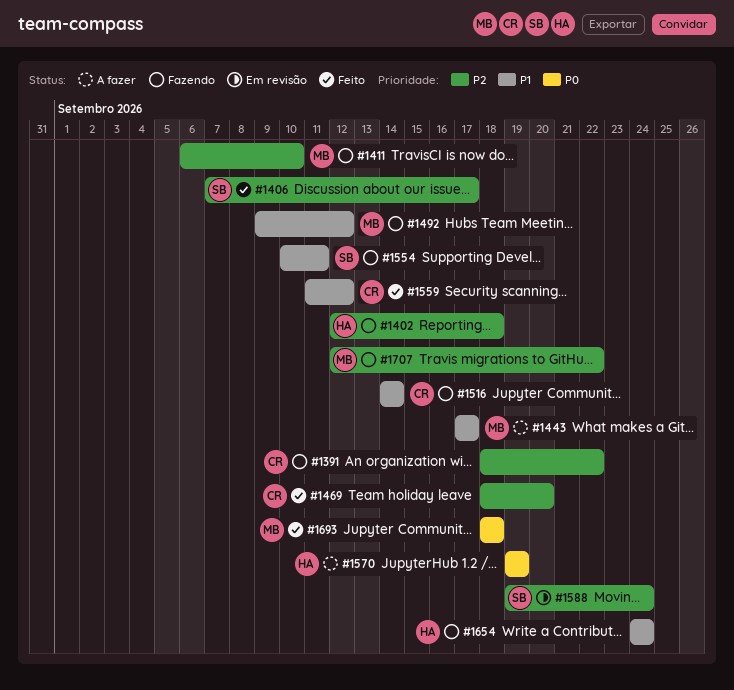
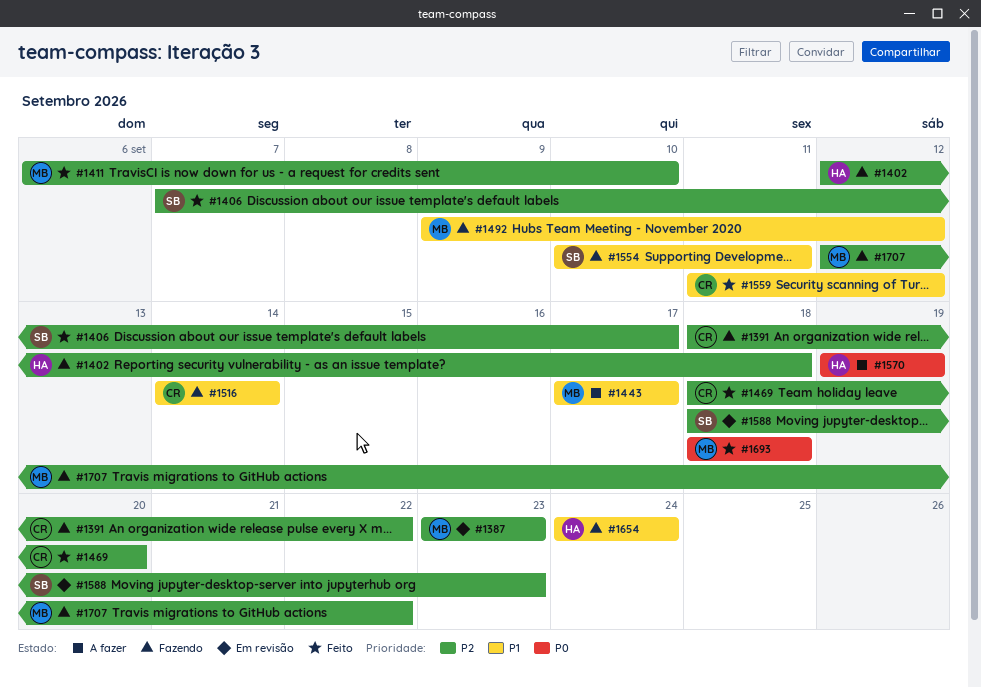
#1387: none -> present
#1411, status: Fazendo -> Feito
#1588, start: Sep 19 -> Sep 18
#1588, due: Sep 24 -> Sep 23

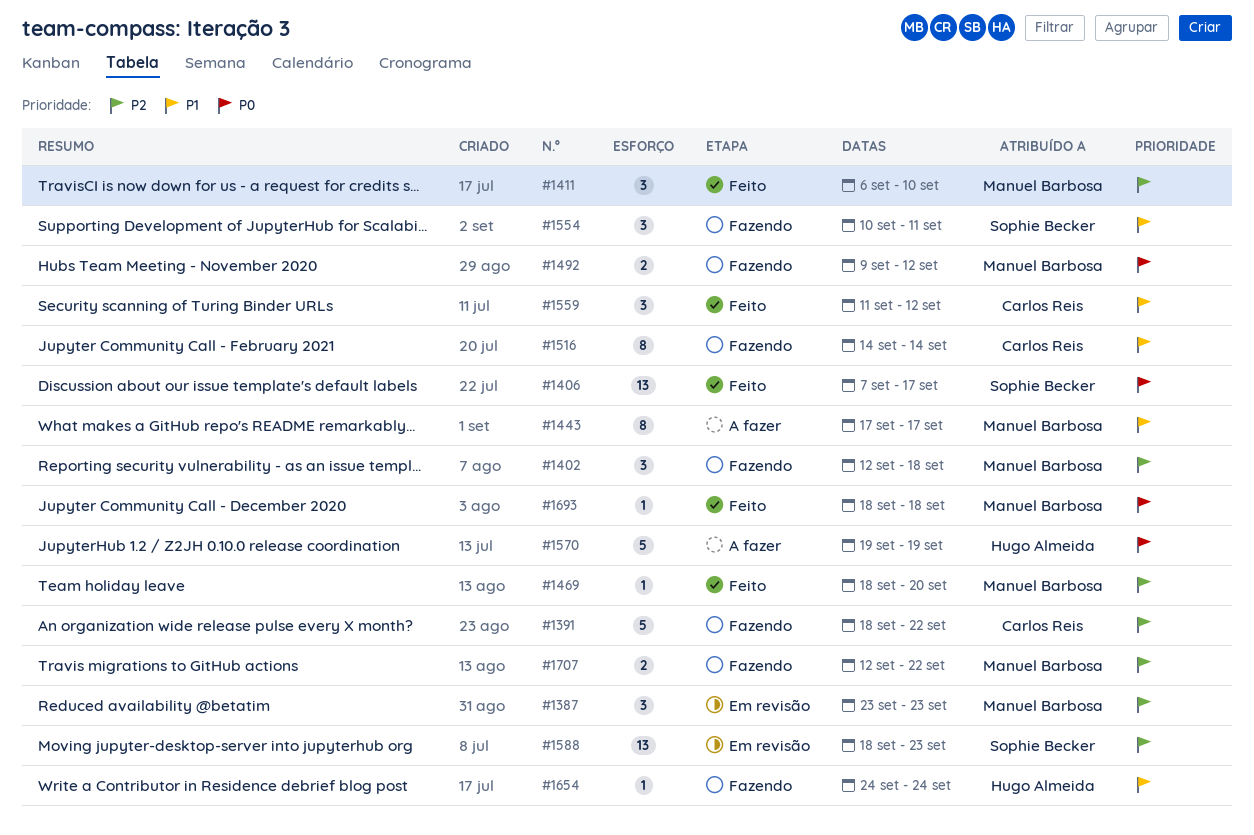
#1402, owner: Hugo Almeida -> Manuel Barbosa
#1406, priority: P2 -> P0
#1469, owner: Carlos Reis -> Manuel Barbosa
#1492, priority: P1 -> P0

